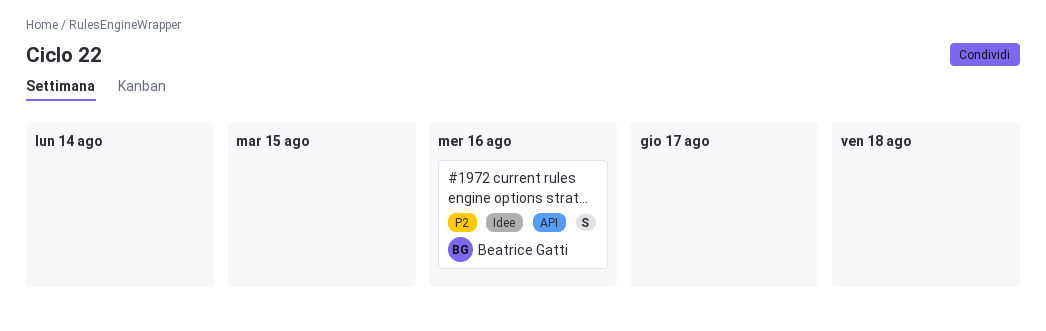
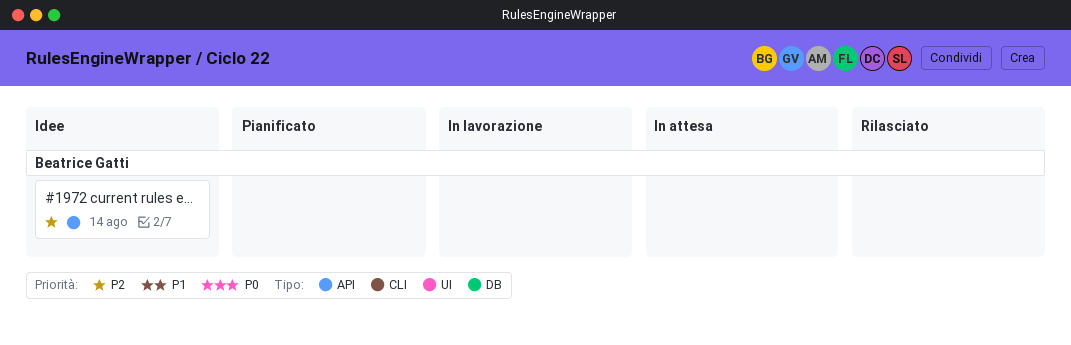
#1972, due: Aug 16 -> Aug 14

